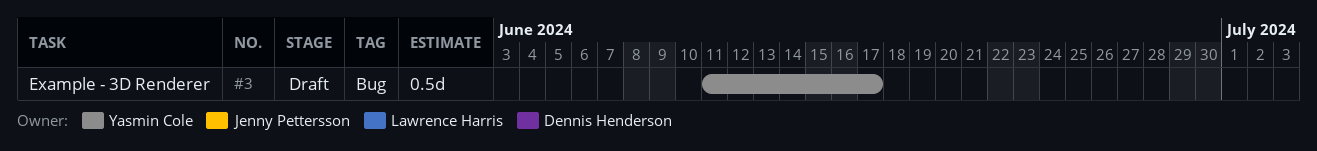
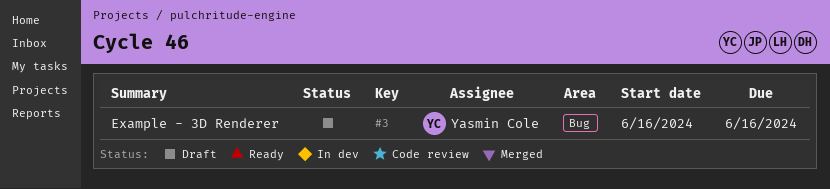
#3, start: Jun 11 -> Jun 16
#3, due: Jun 17 -> Jun 16

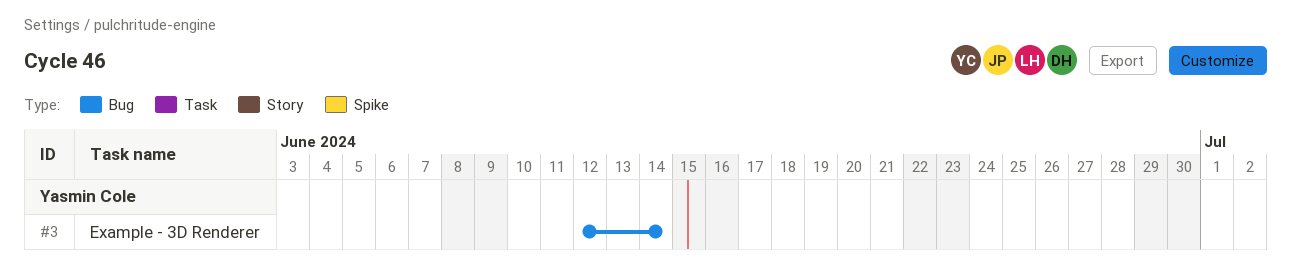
#3, start: Jun 16 -> Jun 12
#3, due: Jun 16 -> Jun 14

